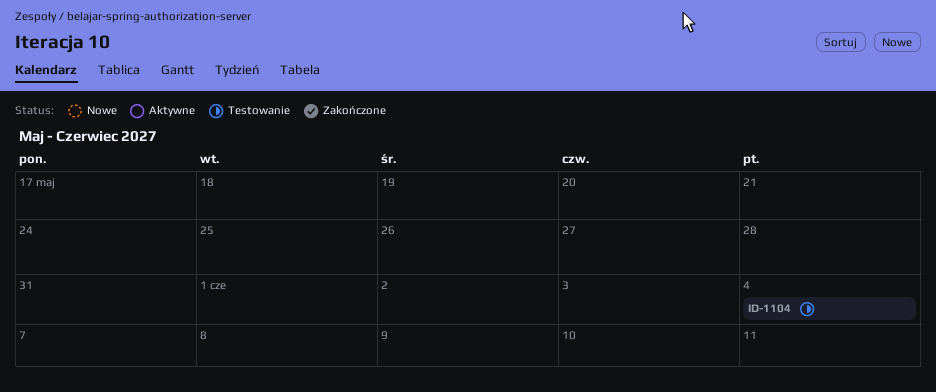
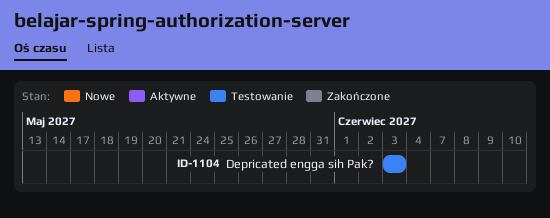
ID-1104, due: Jun 4 -> Jun 3

